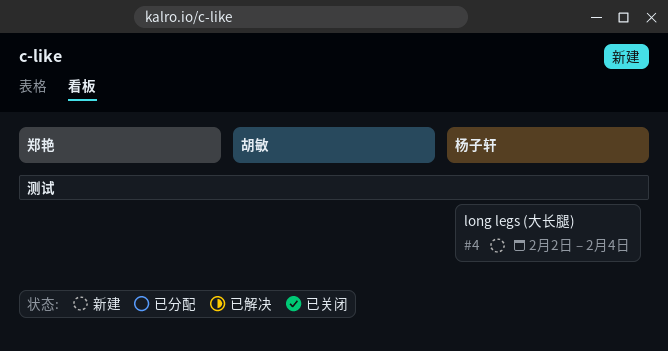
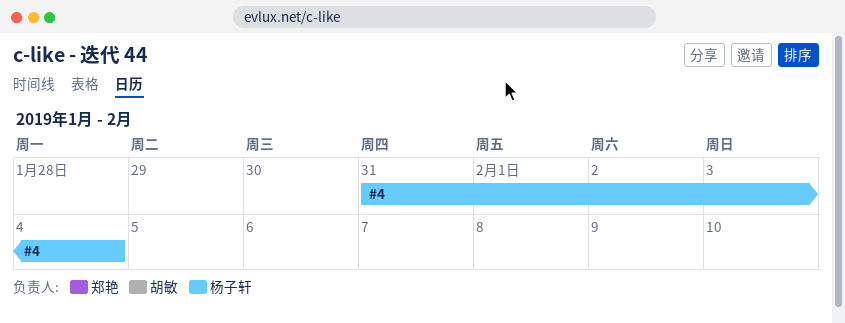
#4, start: Feb 2 -> Jan 31

